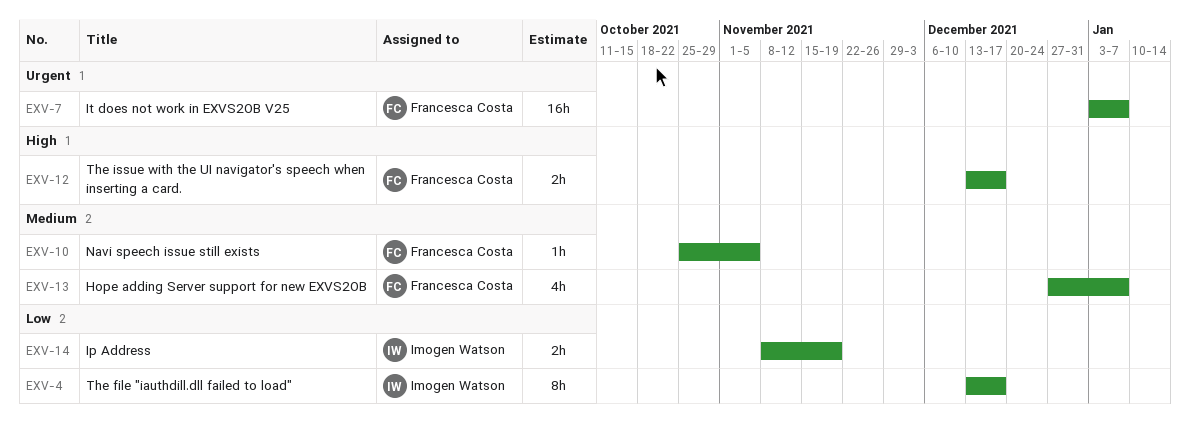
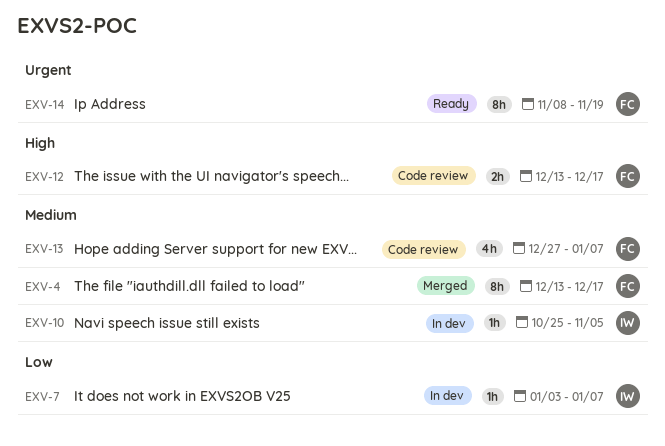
EXV-4, owner: Imogen Watson -> Francesca Costa
EXV-4, priority: Low -> Medium
EXV-7, owner: Francesca Costa -> Imogen Watson
EXV-7, priority: Urgent -> Low
EXV-7, estimate: 16h -> 1h
EXV-10, owner: Francesca Costa -> Imogen Watson
EXV-14, owner: Imogen Watson -> Francesca Costa
EXV-14, priority: Low -> Urgent
EXV-14, estimate: 2h -> 8h

